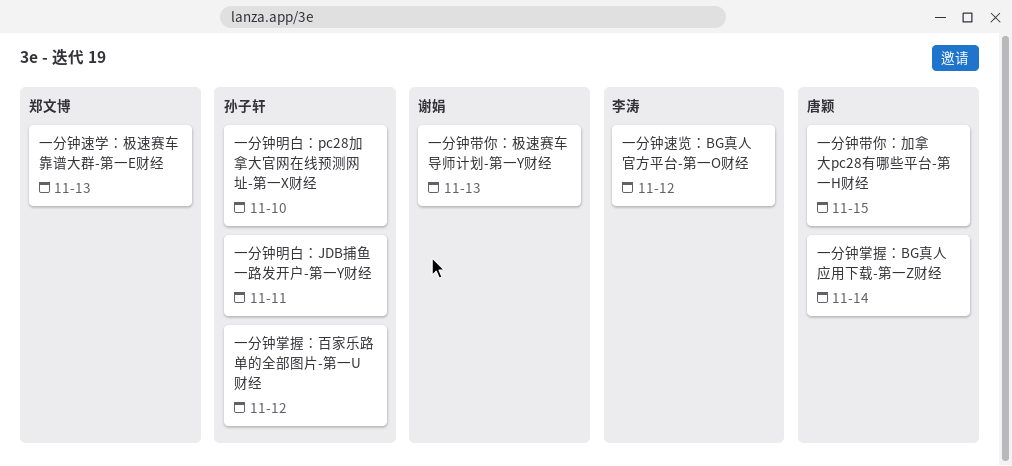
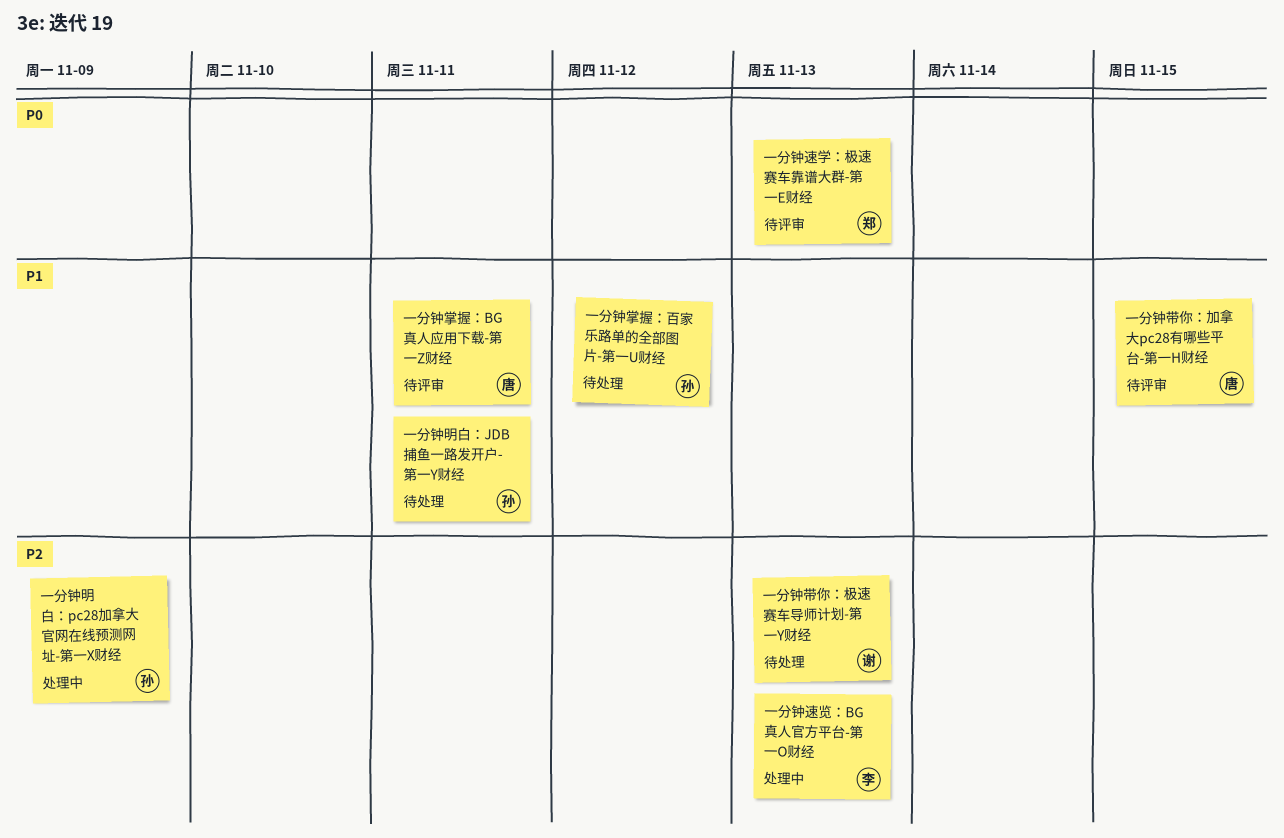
一分钟掌握：BG真人应用下载-第一Z财经, due: Nov 14 -> Nov 11
一分钟明白：pc28加拿大官网在线预测网址-第一X财经, due: Nov 10 -> Nov 9
一分钟速览：BG真人官方平台-第一O财经, due: Nov 12 -> Nov 13

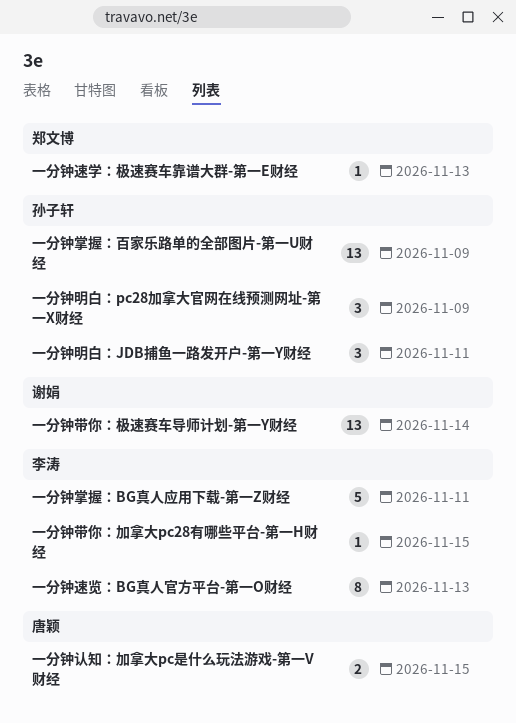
一分钟带你：加拿大pc28有哪些平台-第一H财经, owner: 唐颖 -> 李涛
一分钟带你：极速赛车导师计划-第一Y财经, due: Nov 13 -> Nov 14
一分钟掌握：BG真人应用下载-第一Z财经, owner: 唐颖 -> 李涛
一分钟掌握：百家乐路单的全部图片-第一U财经, due: Nov 12 -> Nov 9
一分钟认知：加拿大pc是什么玩法游戏-第一V财经: none -> present

